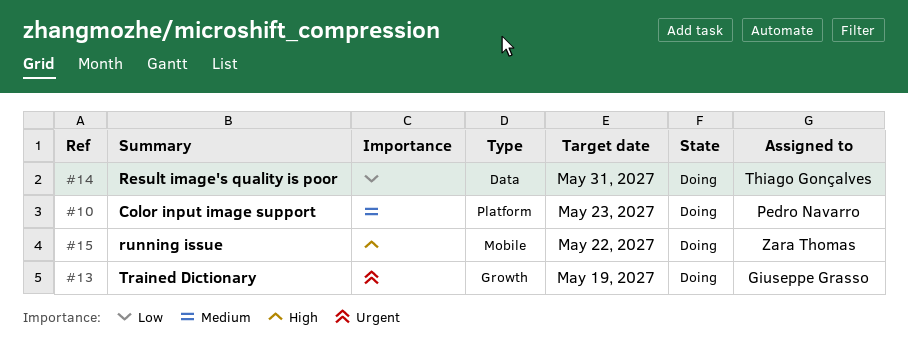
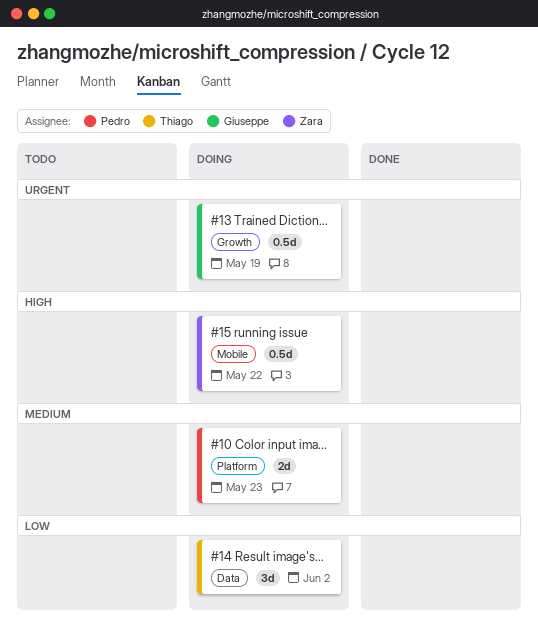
#14, due: May 31 -> Jun 2

